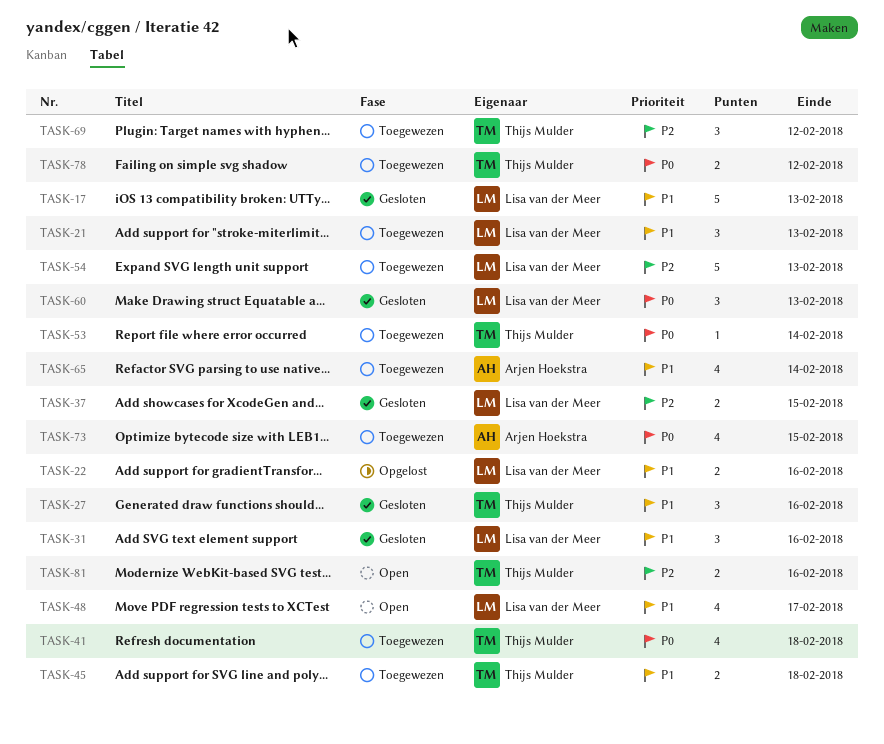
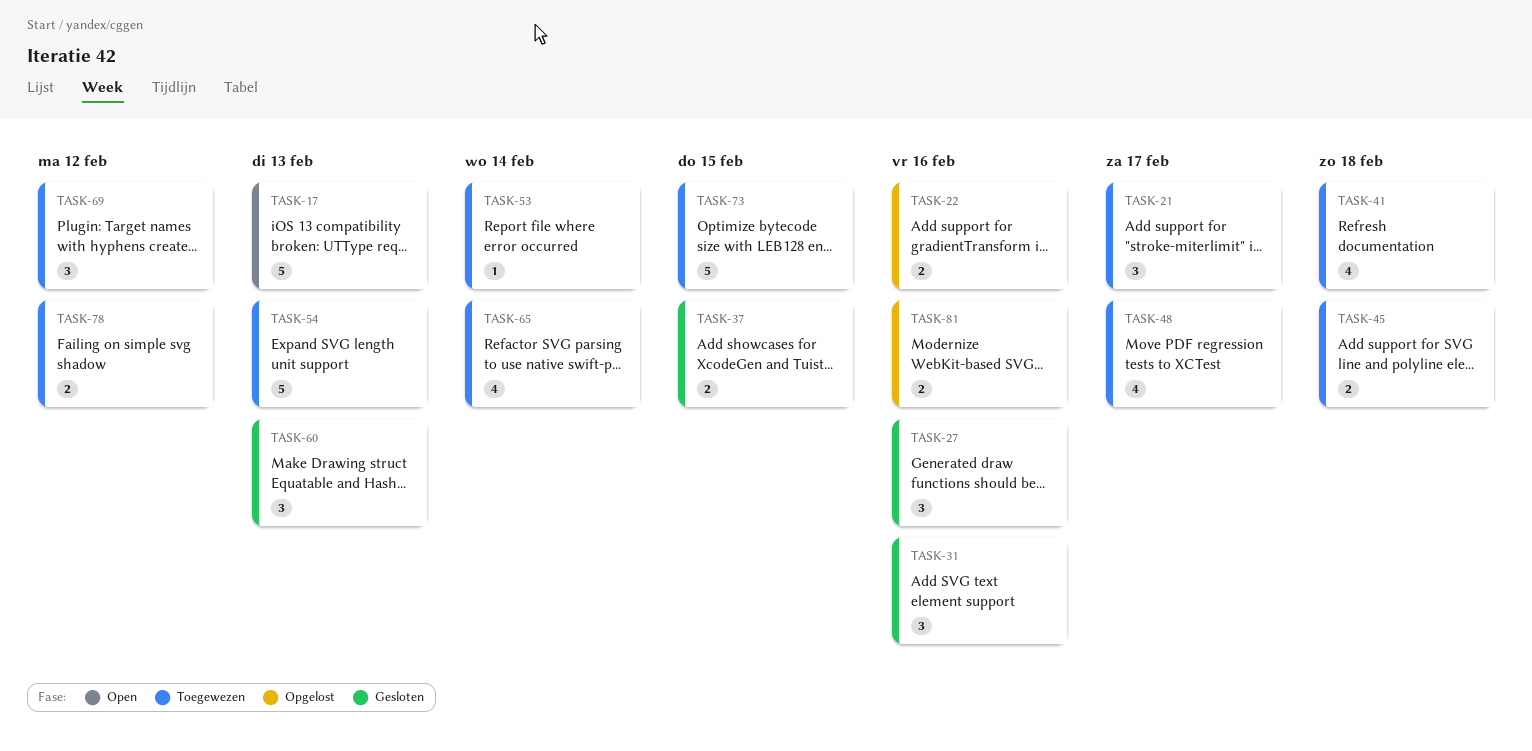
TASK-17, status: Gesloten -> Open
TASK-21, due: Feb 13 -> Feb 17
TASK-48, status: Open -> Toegewezen
TASK-73, estimate: 4 -> 5
TASK-81, status: Open -> Opgelost

